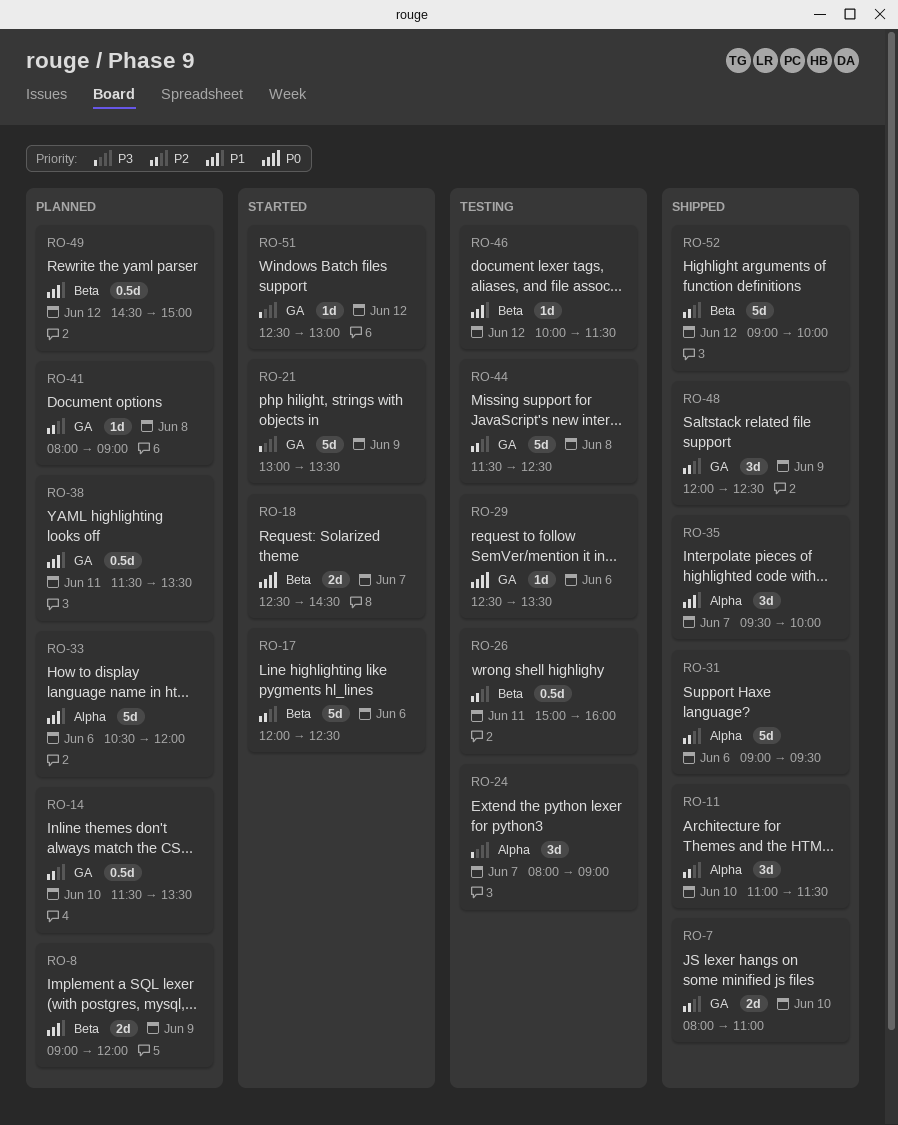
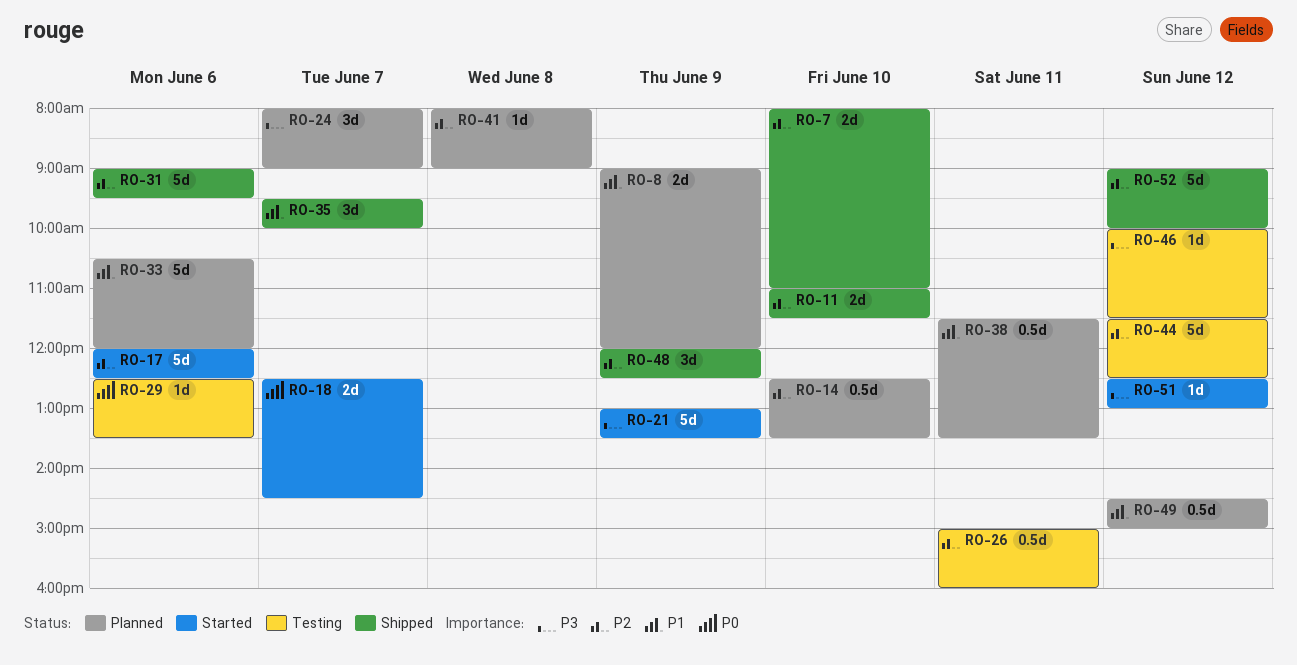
RO-11, estimate: 3d -> 2d
RO-14, begins: 11:30 -> 12:30
RO-24, status: Testing -> Planned
RO-44, day: Jun 8 -> Jun 12
RO-46, priority: P1 -> P3

